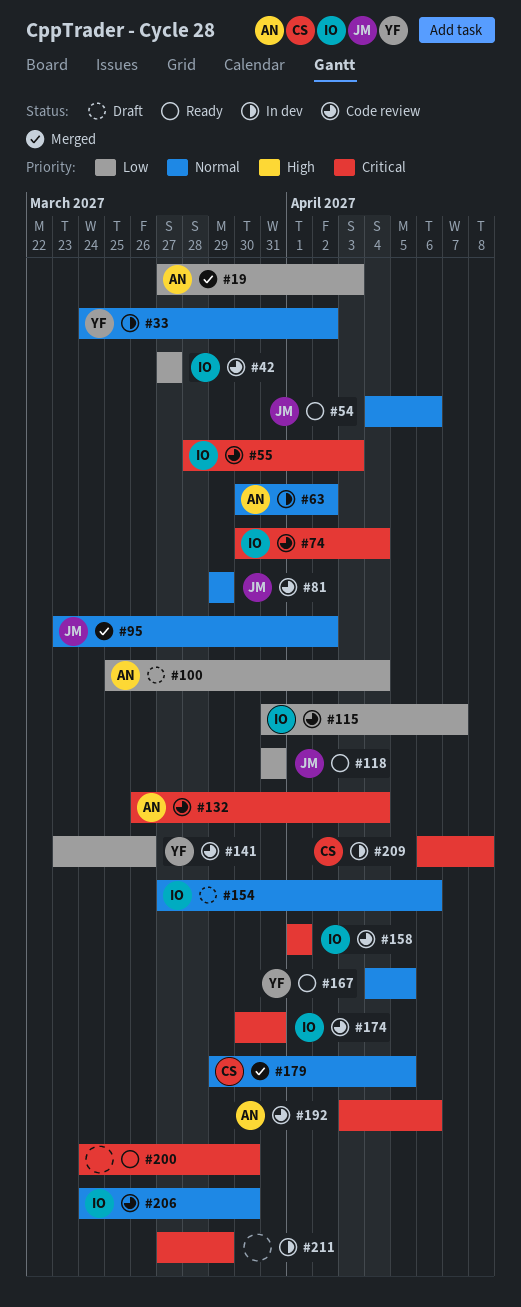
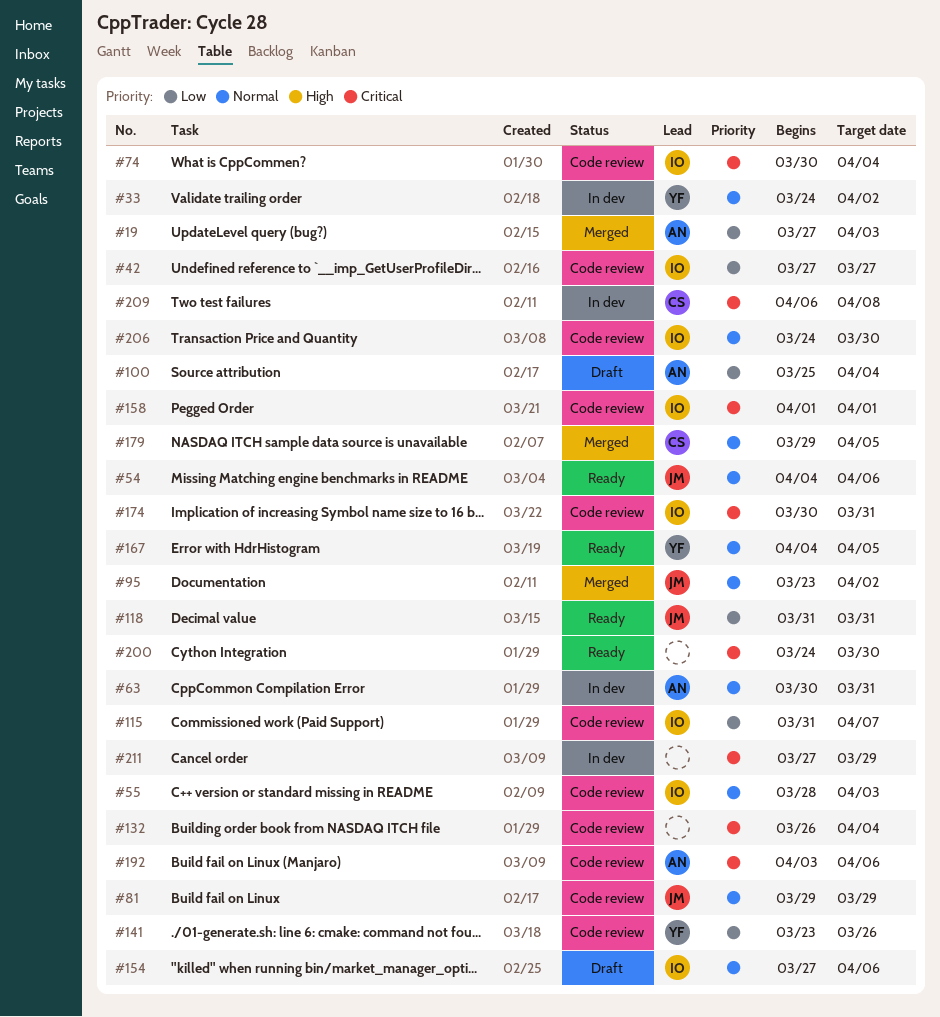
#55, priority: Critical -> Normal
#63, due: Apr 2 -> Mar 31
#132, owner: AN -> none

